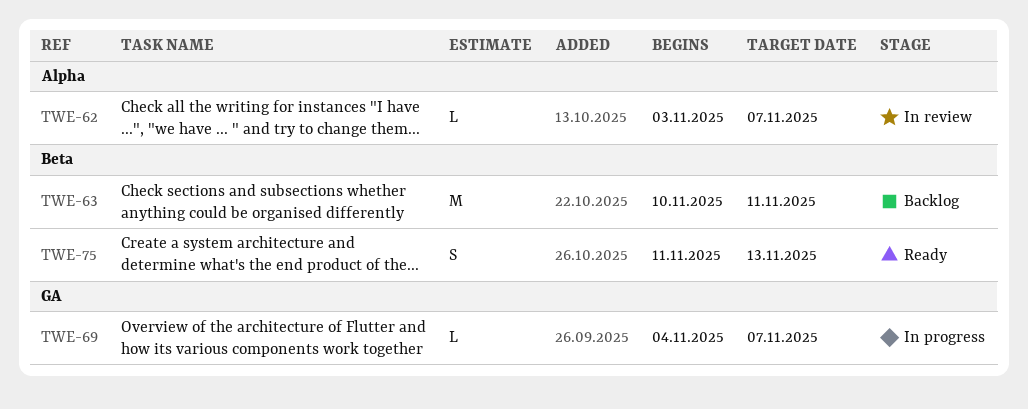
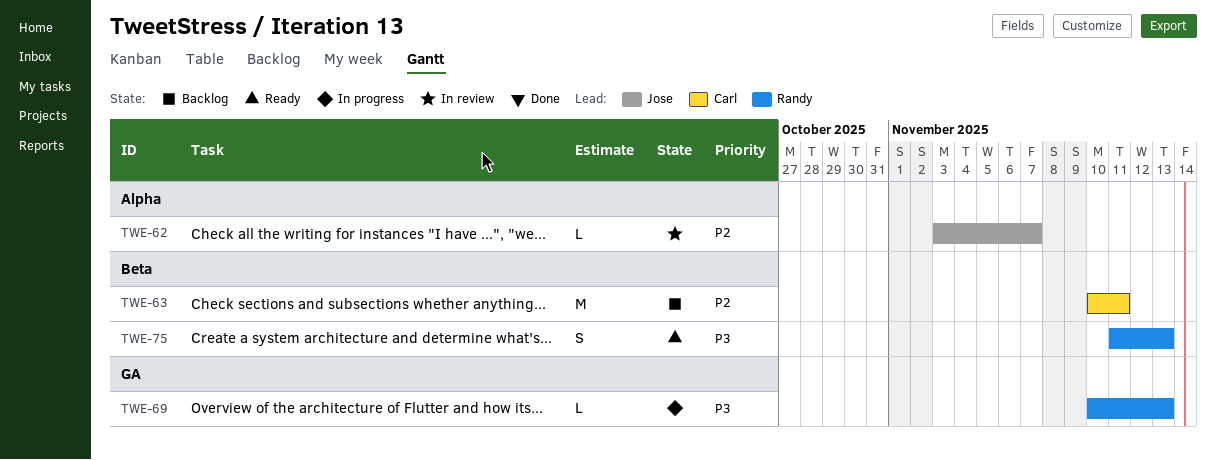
TWE-69, start: Nov 4 -> Nov 10
TWE-69, due: Nov 7 -> Nov 13

